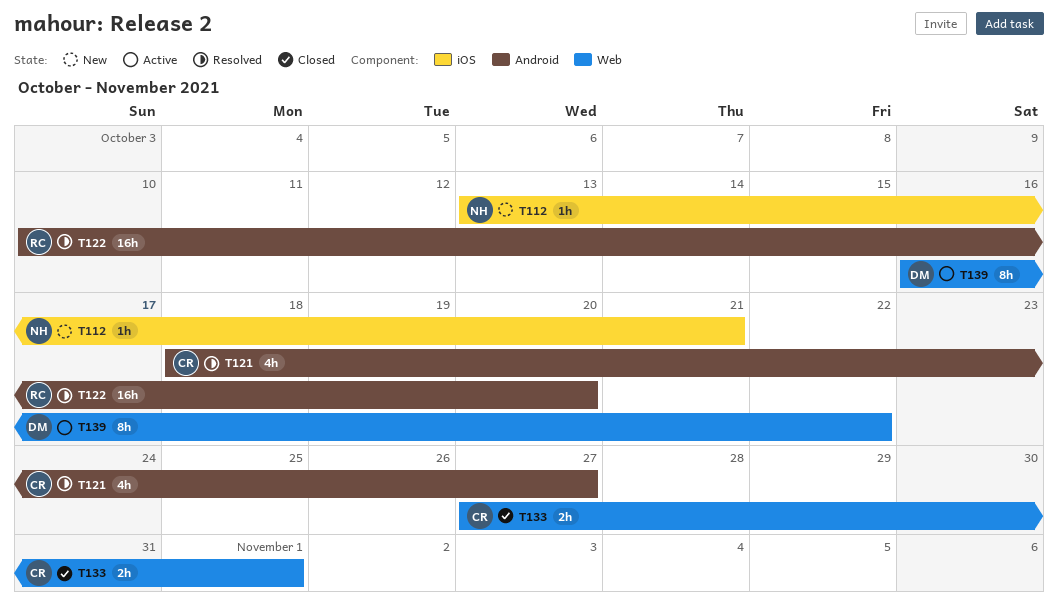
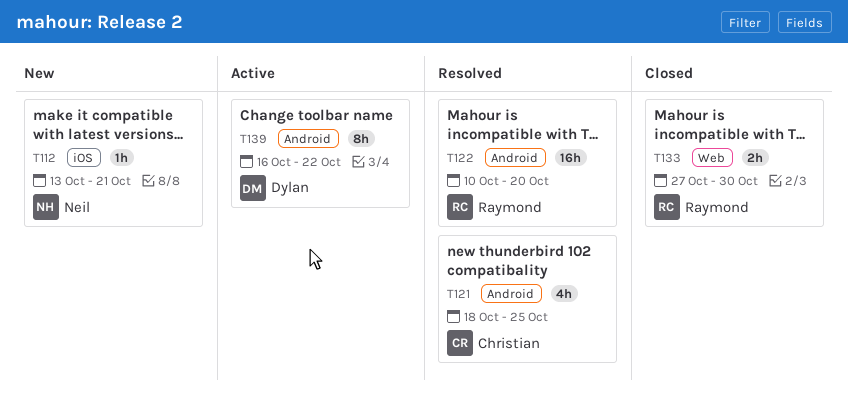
T121, due: Oct 27 -> Oct 25
T133, owner: Christian -> Raymond
T133, due: Nov 1 -> Oct 30
T139, label: Web -> Android

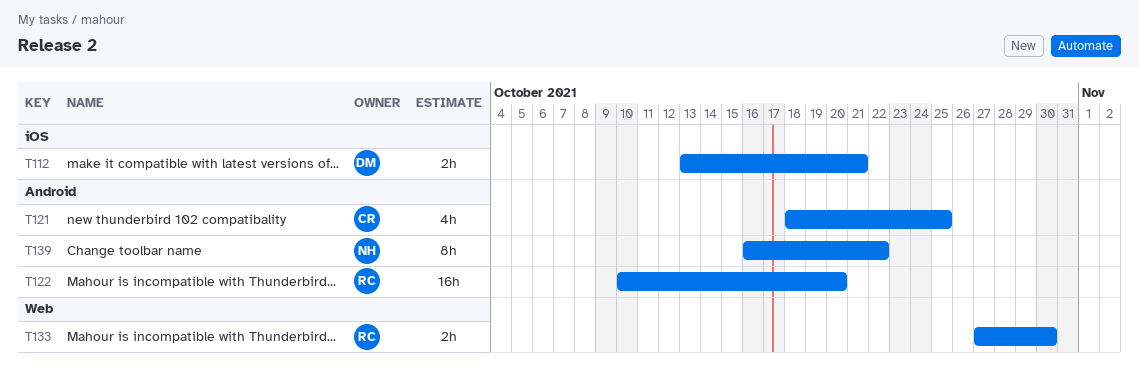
T112, owner: Neil -> Dylan
T112, estimate: 1h -> 2h
T139, owner: Dylan -> Neil

